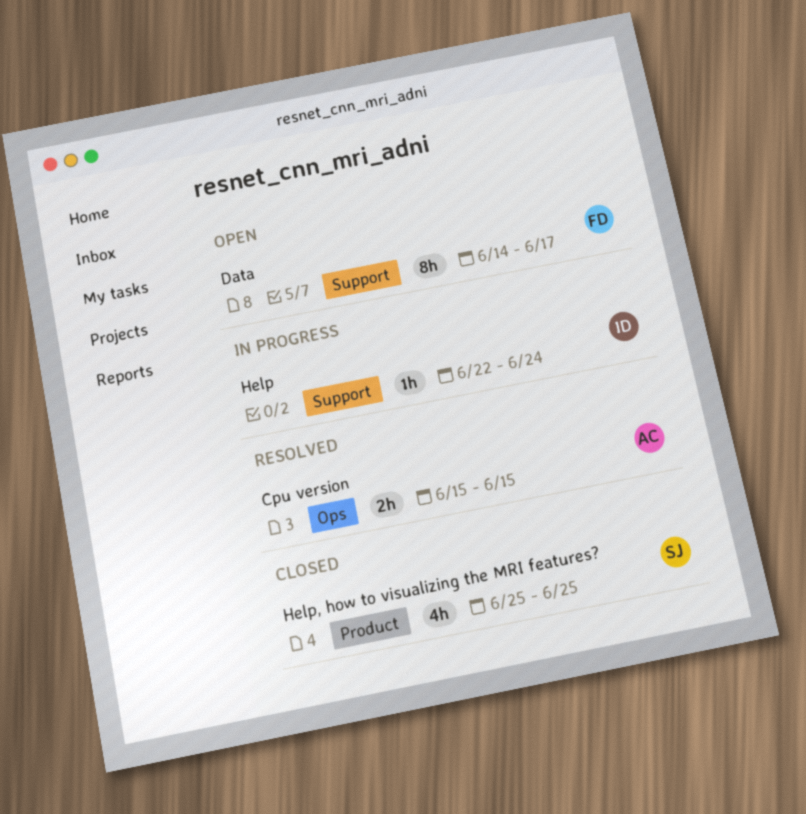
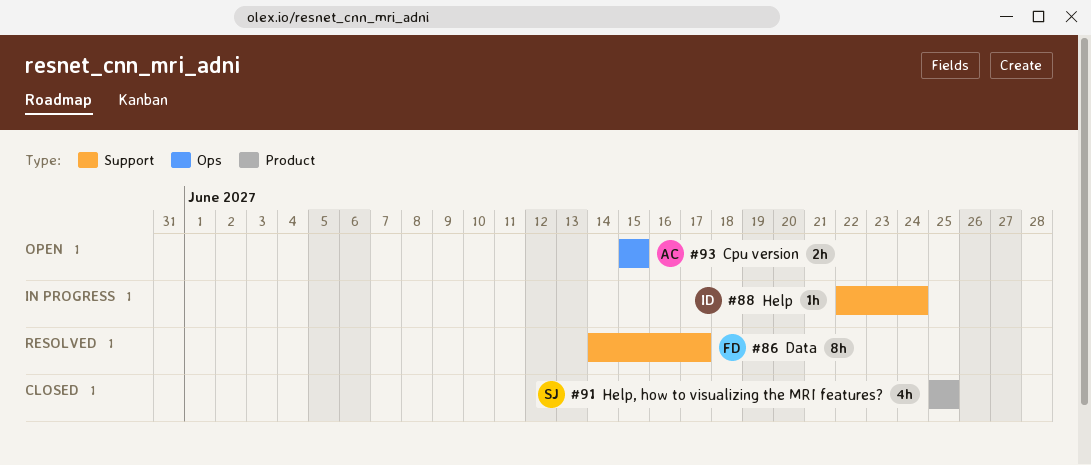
Cpu version, status: Resolved -> Open
Data, status: Open -> Resolved

